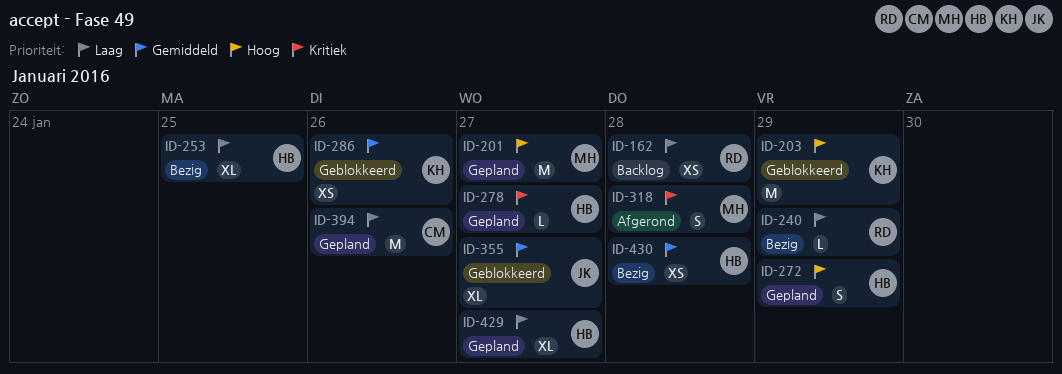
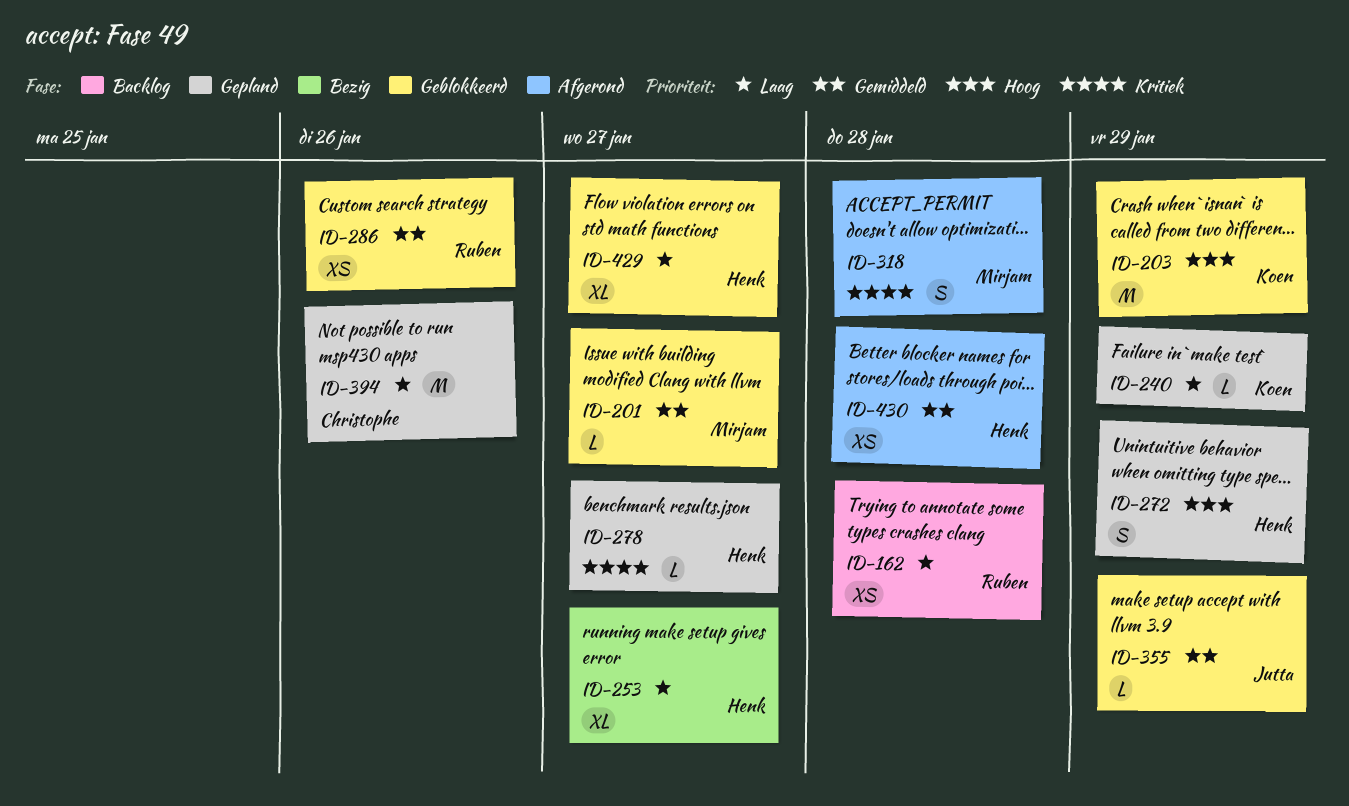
ID-201, status: Gepland -> Geblokkeerd
ID-201, priority: Hoog -> Gemiddeld
ID-201, estimate: M -> L
ID-240, status: Bezig -> Gepland
ID-240, owner: Ruben -> Koen
ID-253, due: Jan 25 -> Jan 27
ID-286, owner: Koen -> Ruben
ID-355, estimate: XL -> L
ID-355, due: Jan 27 -> Jan 29
ID-429, status: Gepland -> Geblokkeerd
ID-430, status: Bezig -> Afgerond

